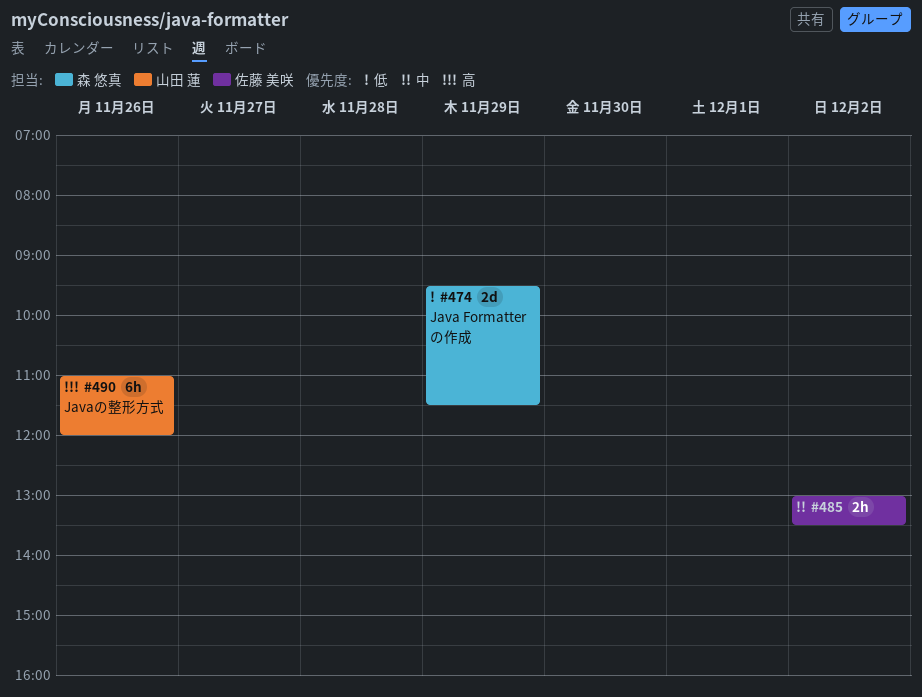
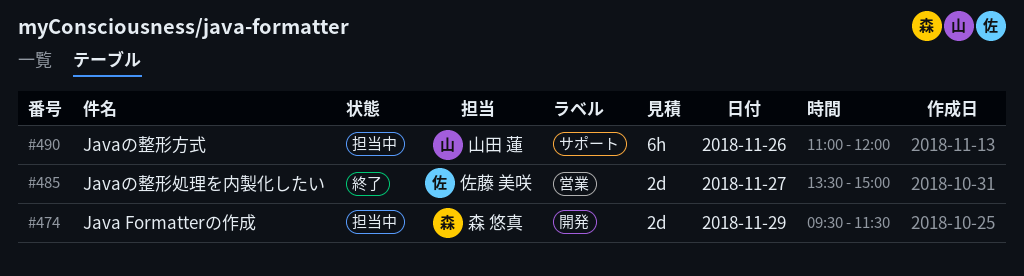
#485, estimate: 2h -> 2d
#485, day: Dec 2 -> Nov 27
#485, begins: 13:00 -> 13:30
#485, ends: 13:30 -> 15:00

